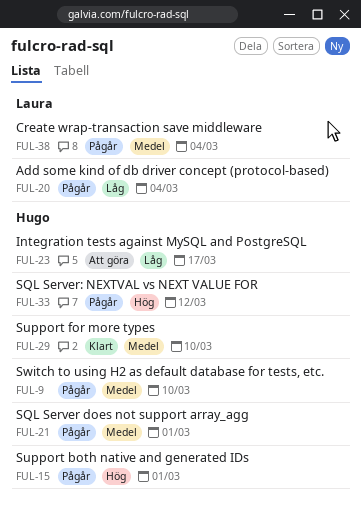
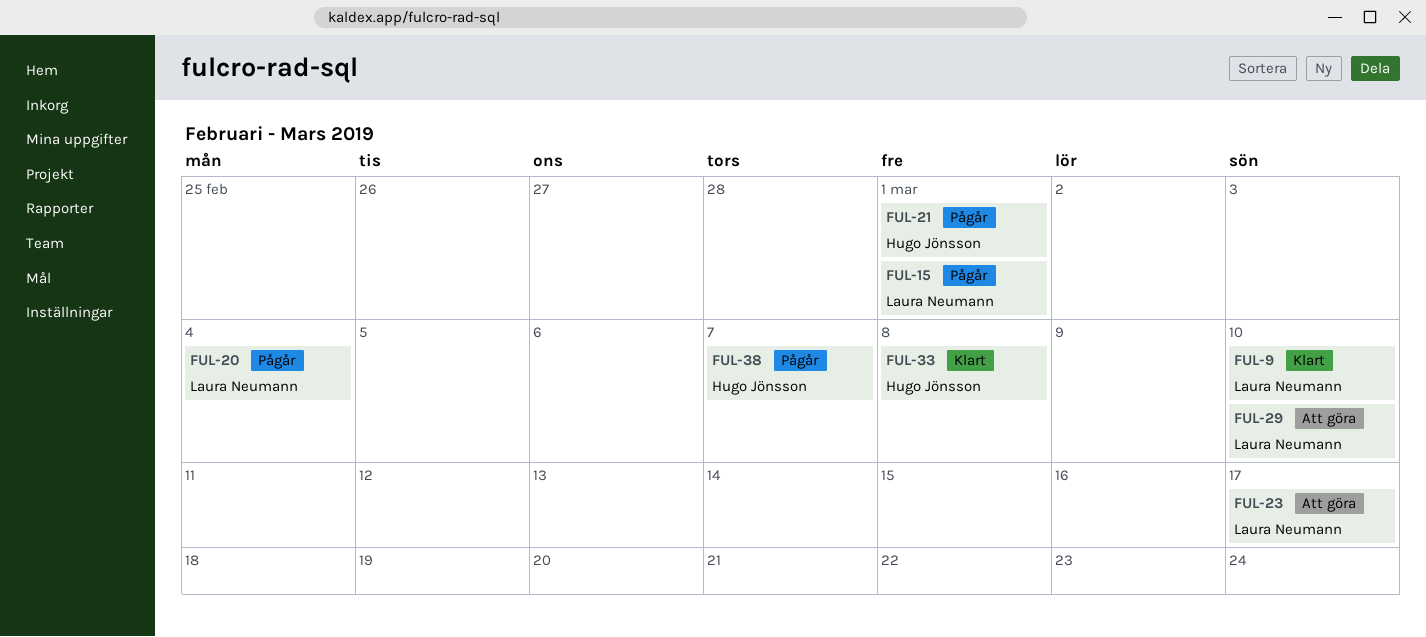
FUL-9, status: Pågår -> Klart
FUL-9, owner: Hugo Jönsson -> Laura Neumann
FUL-15, owner: Hugo Jönsson -> Laura Neumann
FUL-23, owner: Hugo Jönsson -> Laura Neumann
FUL-29, status: Klart -> Att göra
FUL-29, owner: Hugo Jönsson -> Laura Neumann
FUL-33, status: Pågår -> Klart
FUL-33, due: Mar 12 -> Mar 8
FUL-38, owner: Laura Neumann -> Hugo Jönsson
FUL-38, due: Mar 4 -> Mar 7

